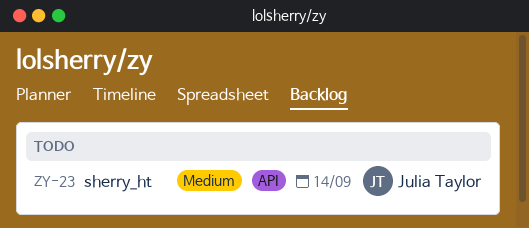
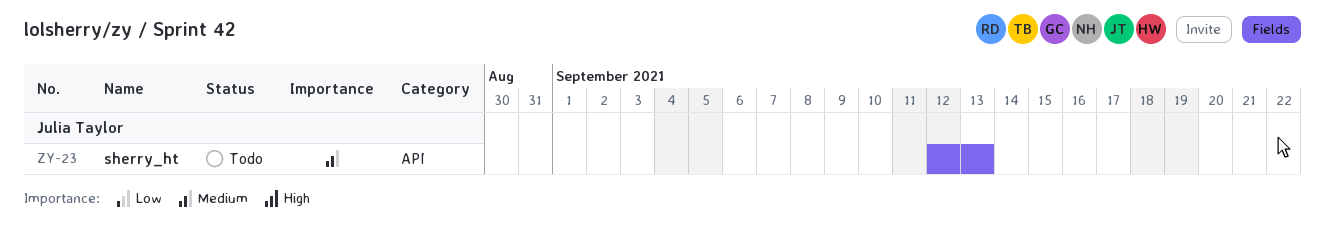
ZY-23, due: Sep 14 -> Sep 13

